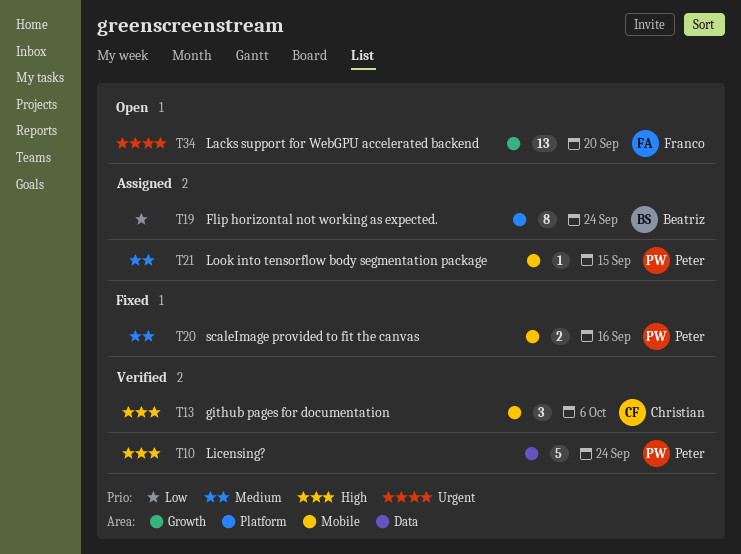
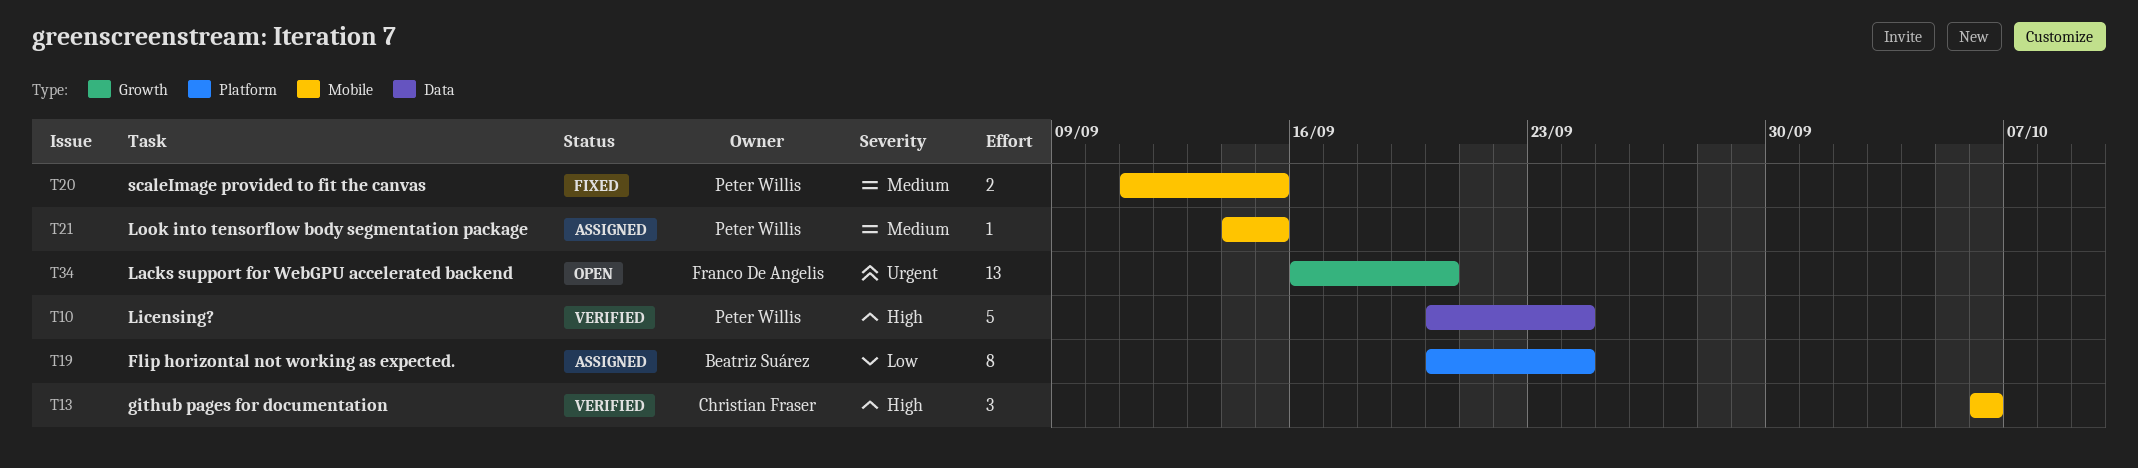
T20, due: Sep 16 -> Sep 15

